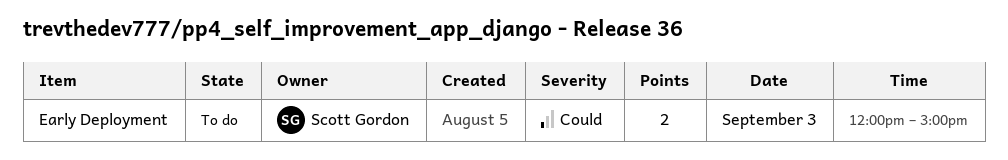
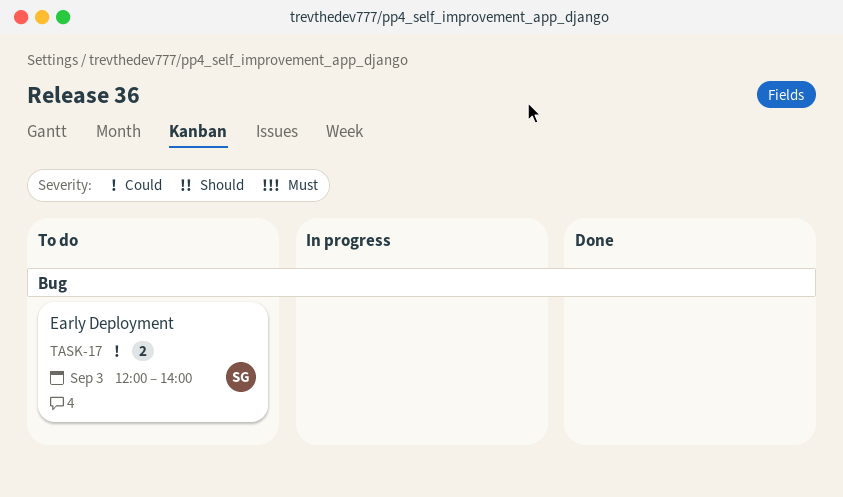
Early Deployment, ends: 15:00 -> 14:00

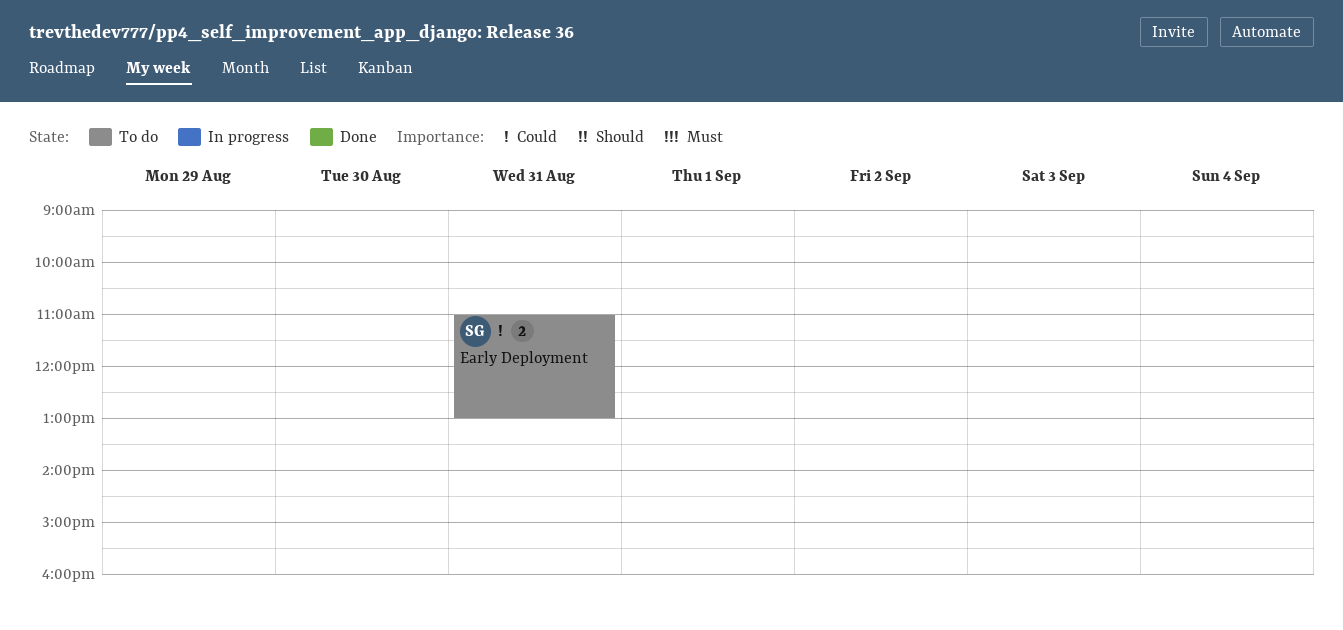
Early Deployment, day: Sep 3 -> Aug 31
Early Deployment, begins: 12:00 -> 11:00
Early Deployment, ends: 14:00 -> 13:00

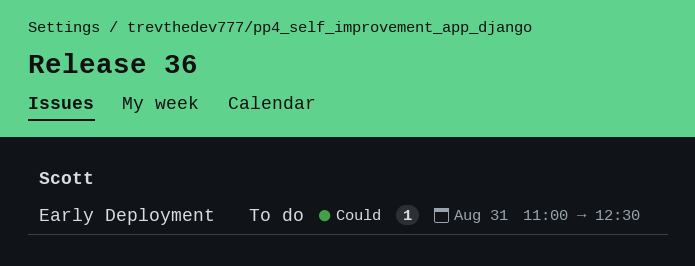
Early Deployment, estimate: 2 -> 1
Early Deployment, ends: 13:00 -> 12:30

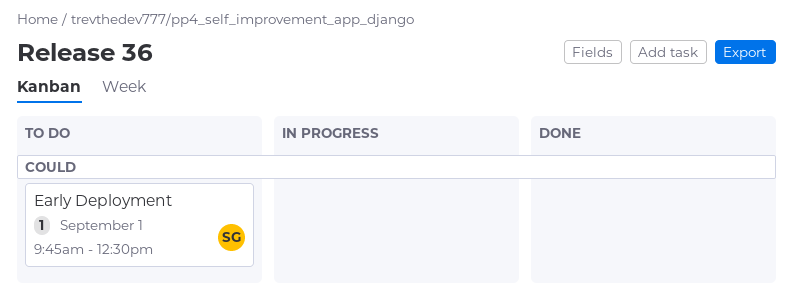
Early Deployment, day: Aug 31 -> Sep 1
Early Deployment, begins: 11:00 -> 09:45

